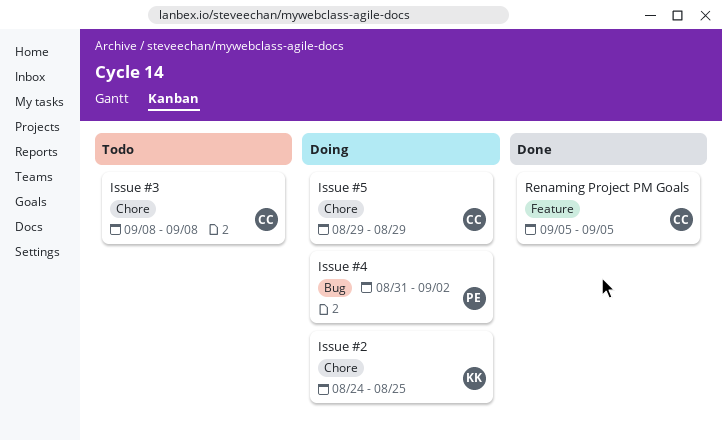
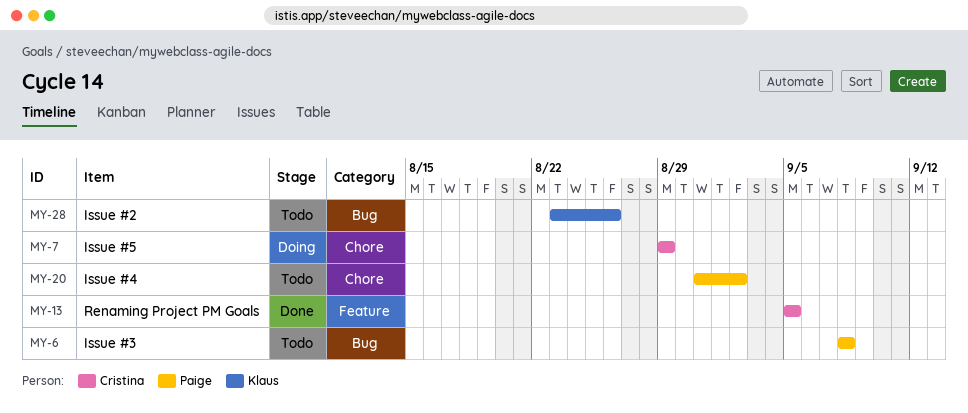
Issue #2, status: Doing -> Todo
Issue #2, label: Chore -> Bug
Issue #2, start: Aug 24 -> Aug 23
Issue #2, due: Aug 25 -> Aug 26
Issue #3, owner: Cristina -> Paige
Issue #3, label: Chore -> Bug
Issue #4, status: Doing -> Todo
Issue #4, label: Bug -> Chore

